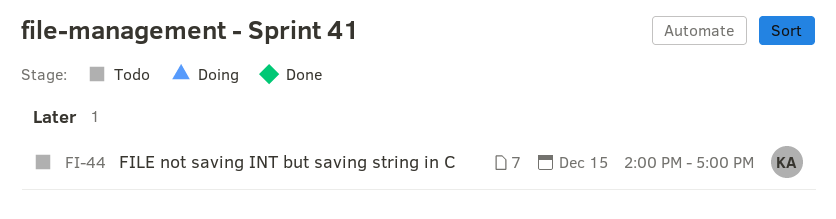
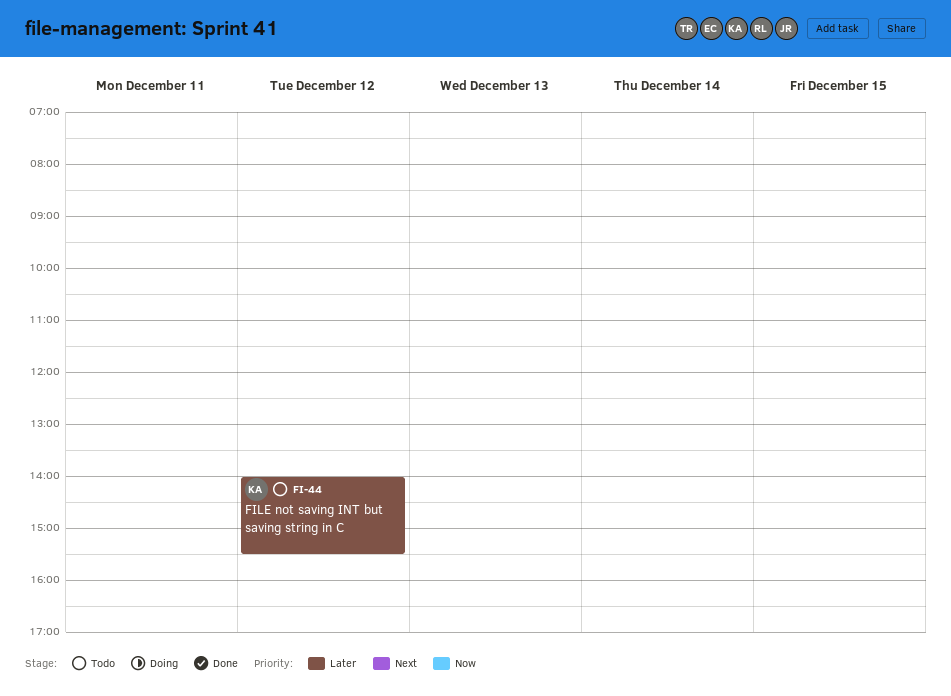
FI-44, day: Dec 15 -> Dec 12
FI-44, ends: 17:00 -> 15:30

